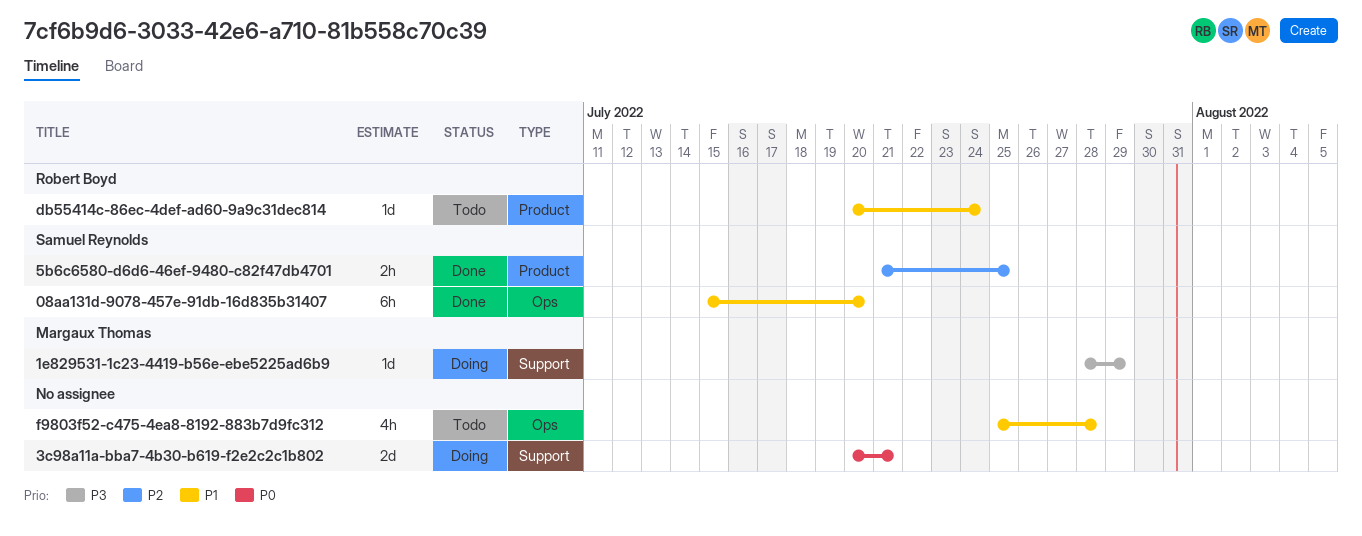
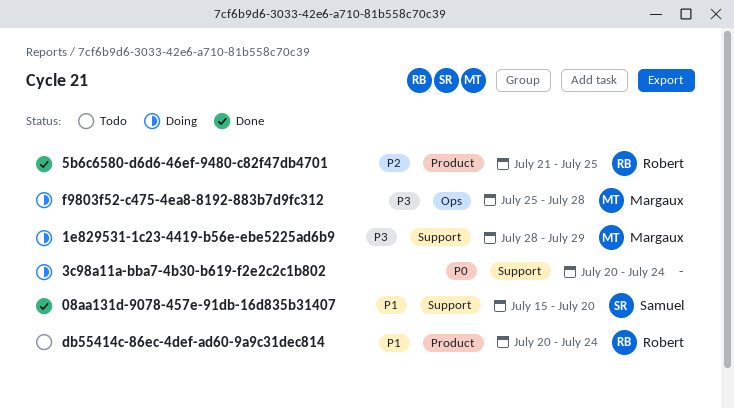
08aa131d-9078-457e-91db-16d835b31407, label: Ops -> Support
3c98a11a-bba7-4b30-b619-f2e2c2c1b802, due: Jul 21 -> Jul 24
5b6c6580-d6d6-46ef-9480-c82f47db4701, owner: Samuel Reynolds -> Robert Boyd
f9803f52-c475-4ea8-8192-883b7d9fc312, status: Todo -> Doing
f9803f52-c475-4ea8-8192-883b7d9fc312, owner: none -> Margaux Thomas
f9803f52-c475-4ea8-8192-883b7d9fc312, priority: P1 -> P3

